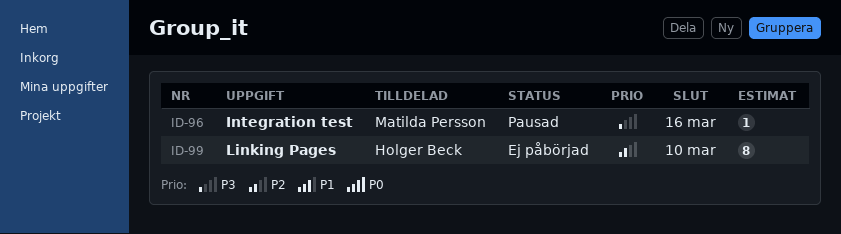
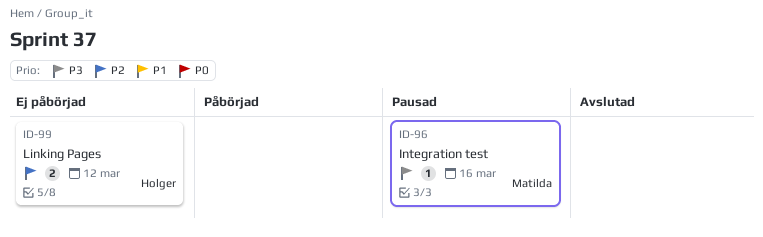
ID-99, estimate: 8 -> 2
ID-99, due: Mar 10 -> Mar 12

